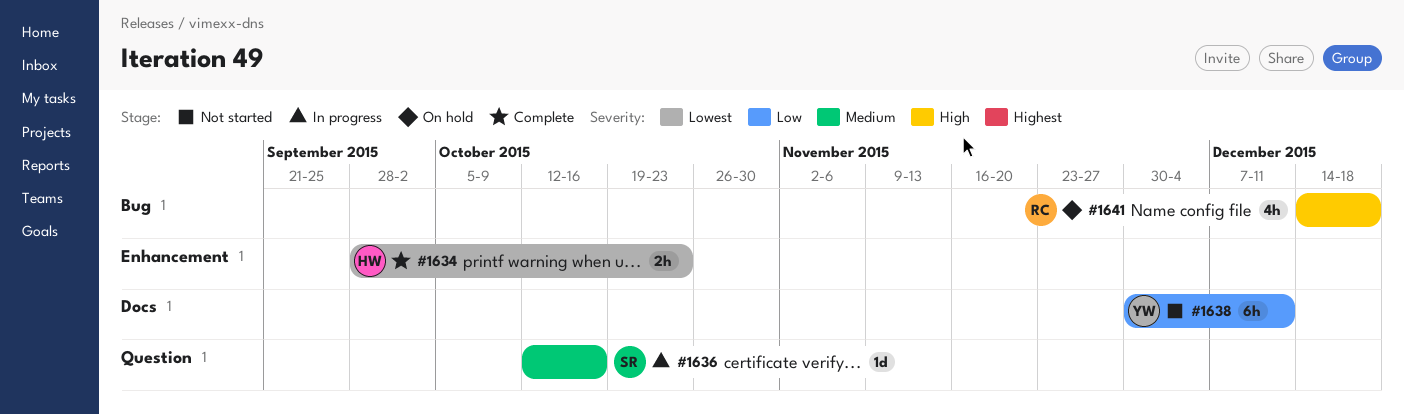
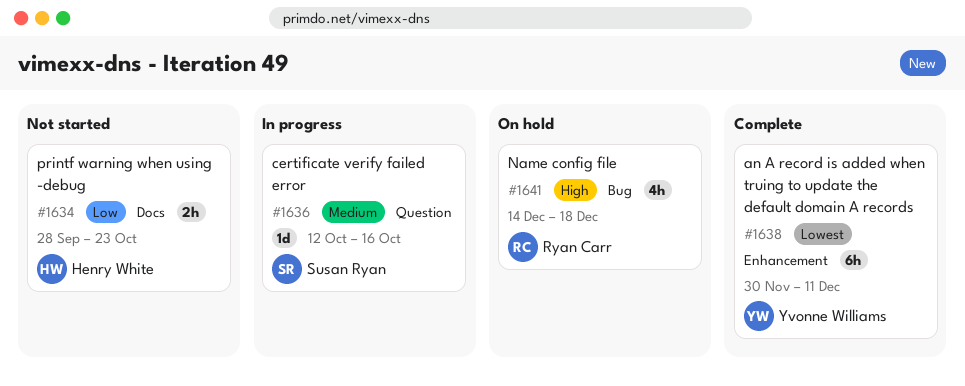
#1634, status: Complete -> Not started
#1634, priority: Lowest -> Low
#1634, label: Enhancement -> Docs
#1638, status: Not started -> Complete
#1638, priority: Low -> Lowest
#1638, label: Docs -> Enhancement

